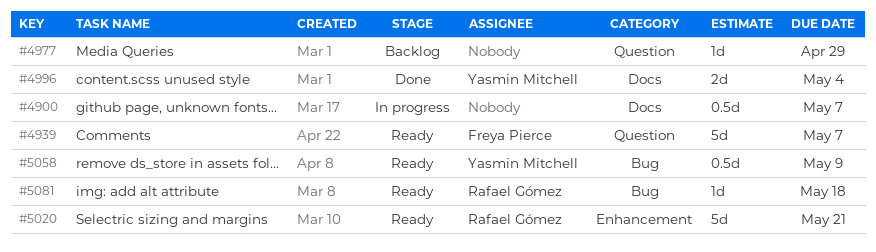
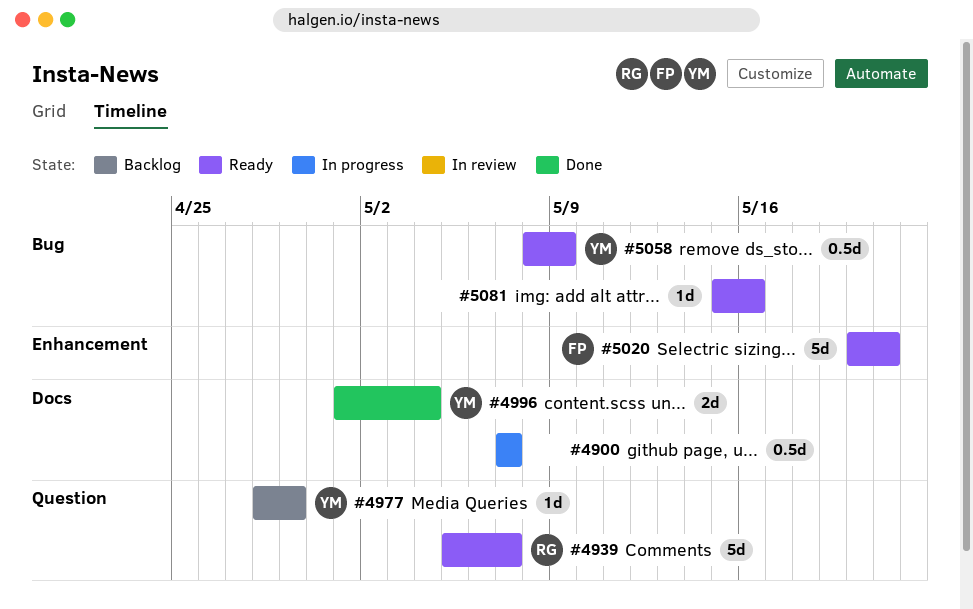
#4939, owner: Freya Pierce -> Rafael Gómez
#4977, owner: none -> Yasmin Mitchell
#5020, owner: Rafael Gómez -> Freya Pierce
#5081, owner: Rafael Gómez -> none
#5081, due: May 18 -> May 16

